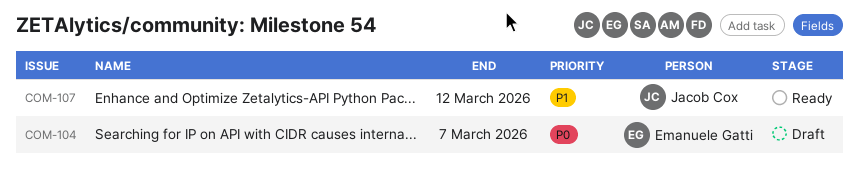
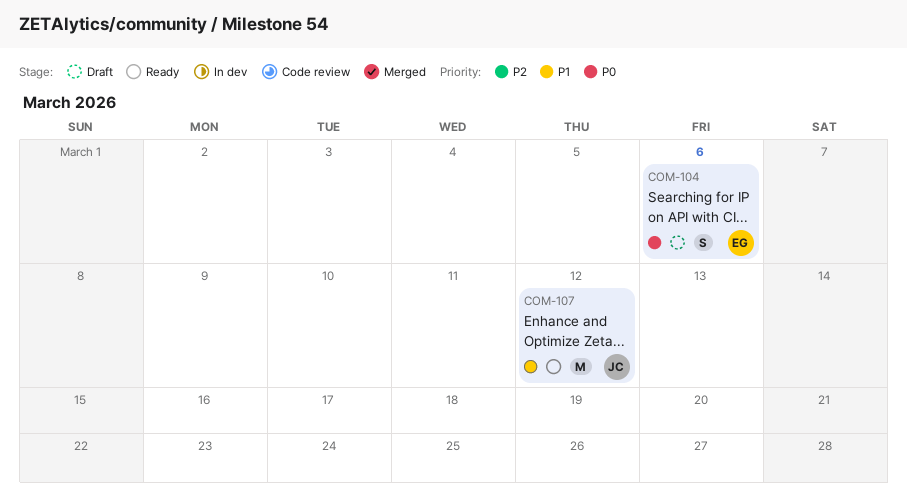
COM-104, due: Mar 7 -> Mar 6

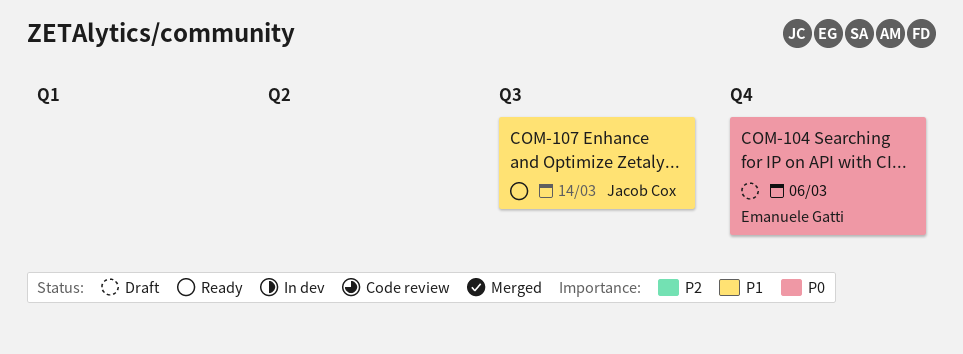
COM-107, due: Mar 12 -> Mar 14

